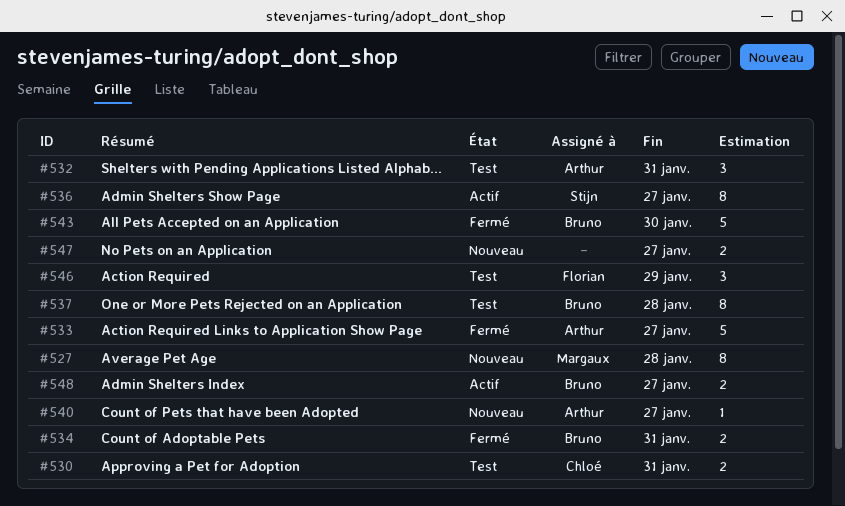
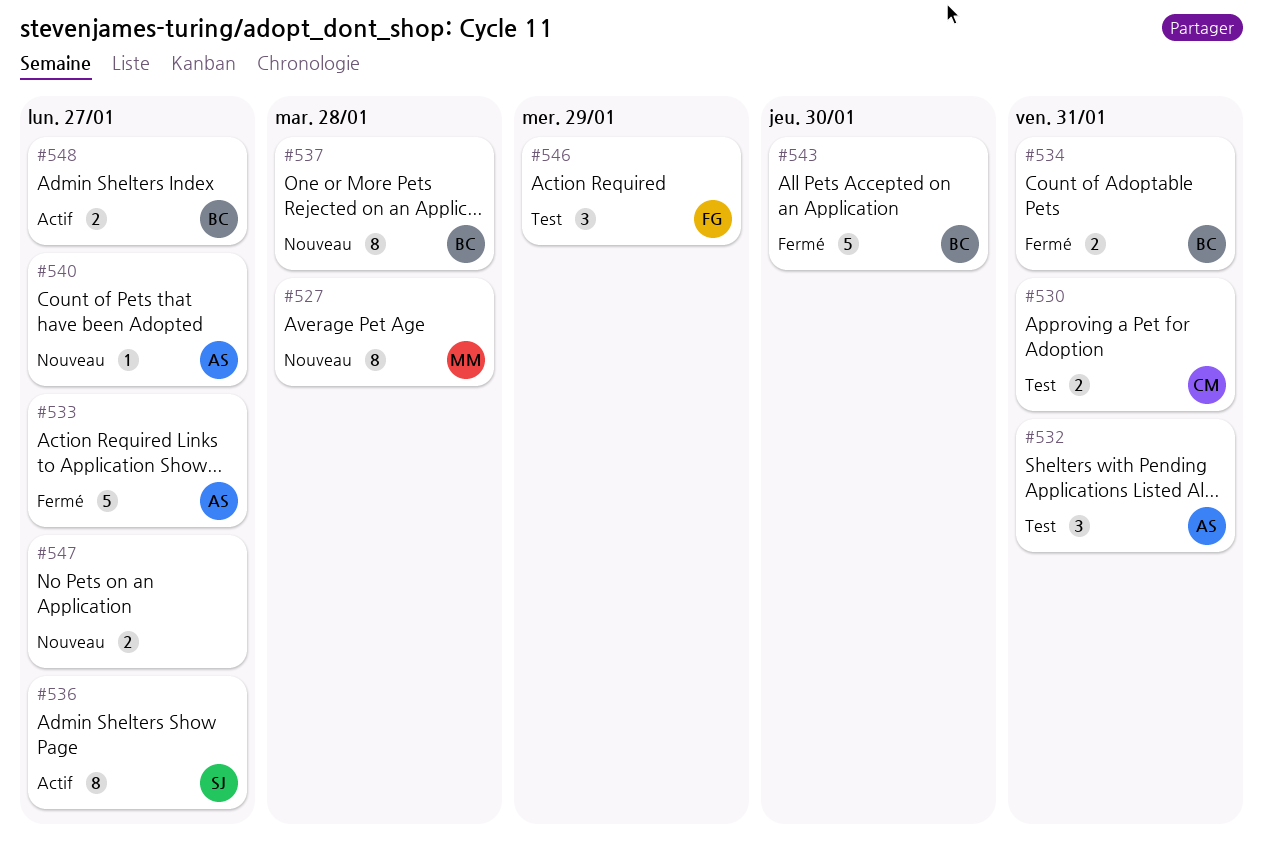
#537, status: Test -> Nouveau

